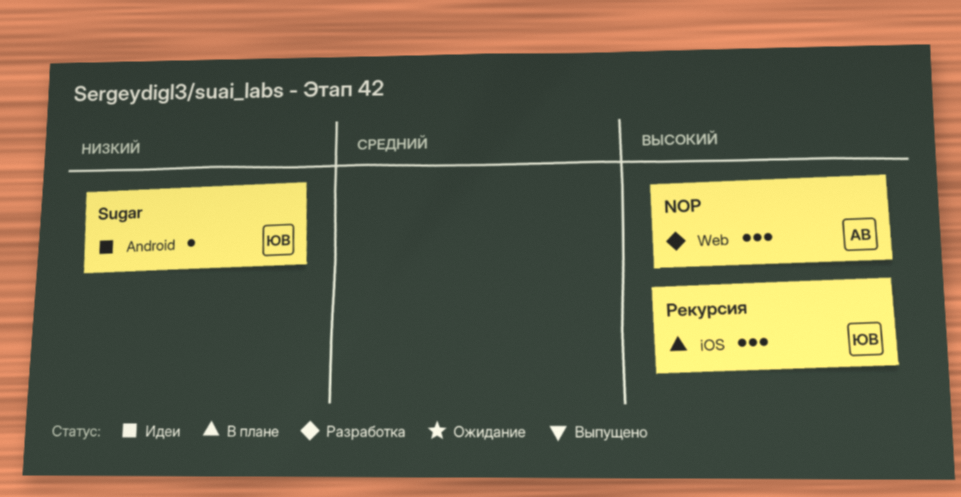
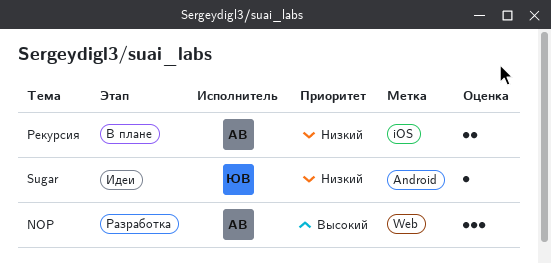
Рекурсия, owner: ЮВ -> АВ
Рекурсия, priority: Высокий -> Низкий
Рекурсия, estimate: 3 -> 2

